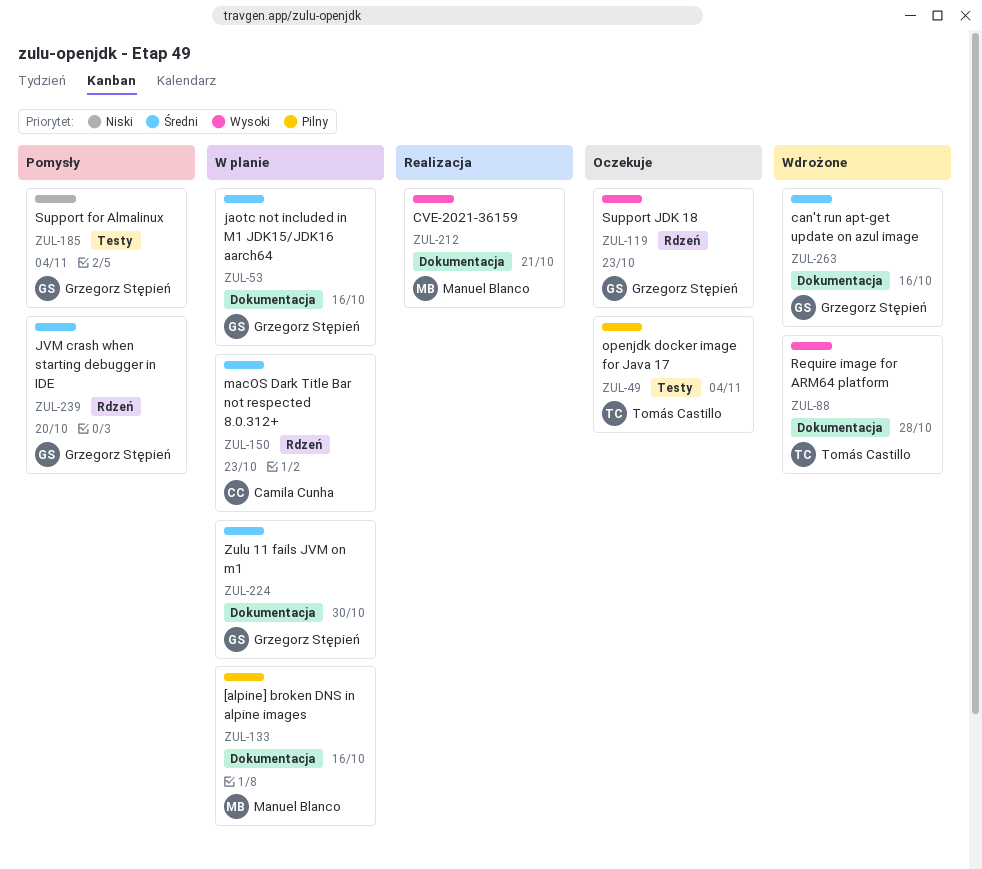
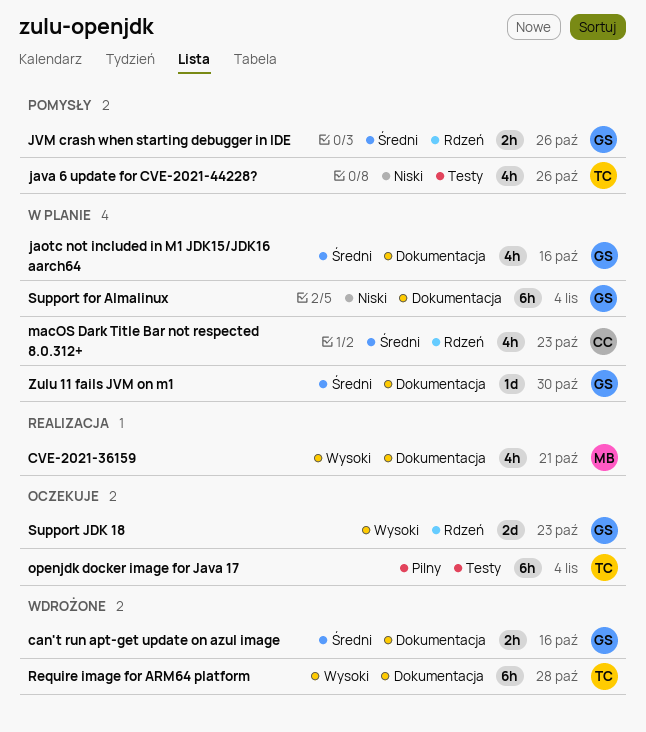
[alpine] broken DNS in alpine images: present -> none
java 6 update for CVE-2021-44228?: none -> present
JVM crash when starting debugger in IDE, due: Oct 20 -> Oct 26
Support for Almalinux, status: Pomysły -> W planie
Support for Almalinux, label: Testy -> Dokumentacja

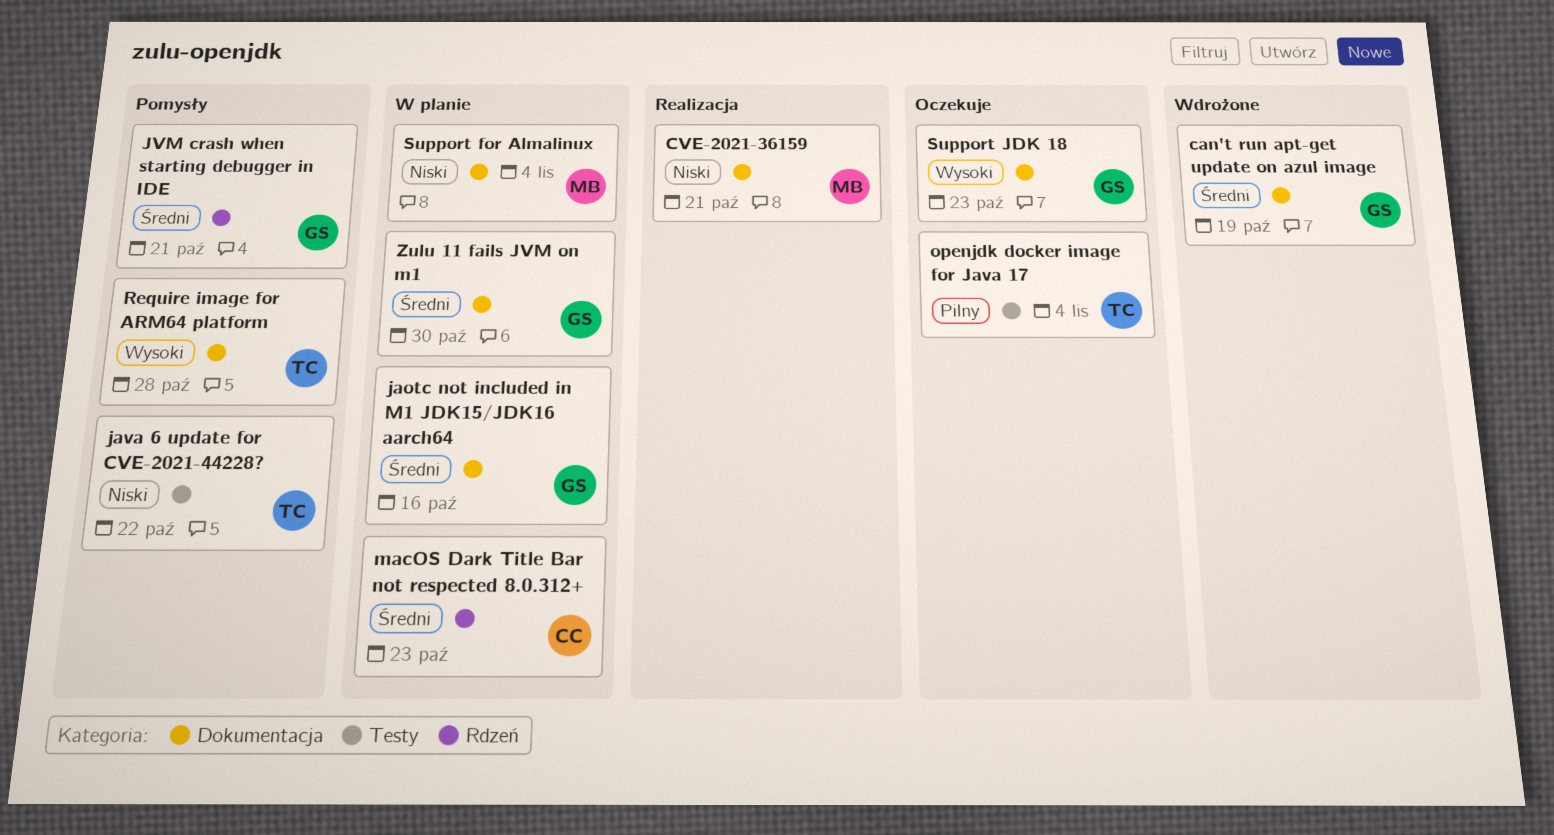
can't run apt-get update on azul image, due: Oct 16 -> Oct 19
CVE-2021-36159, priority: Wysoki -> Niski
java 6 update for CVE-2021-44228?, due: Oct 26 -> Oct 22
JVM crash when starting debugger in IDE, due: Oct 26 -> Oct 21
Require image for ARM64 platform, status: Wdrożone -> Pomysły
Support for Almalinux, owner: GS -> MB
Support JDK 18, label: Rdzeń -> Dokumentacja

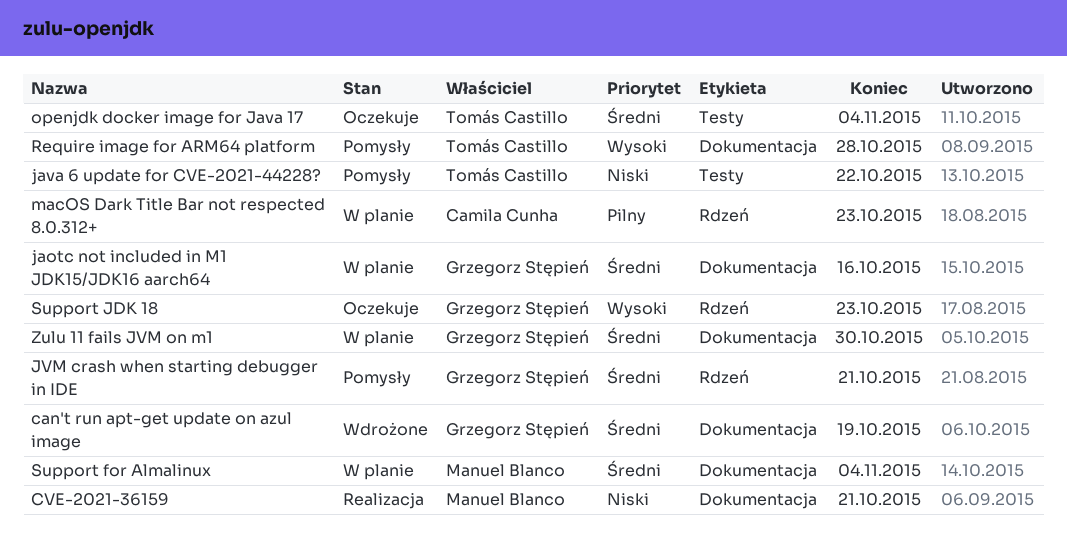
macOS Dark Title Bar not respected 8.0.312+, priority: Średni -> Pilny
openjdk docker image for Java 17, priority: Pilny -> Średni
Support for Almalinux, priority: Niski -> Średni
Support JDK 18, label: Dokumentacja -> Rdzeń

